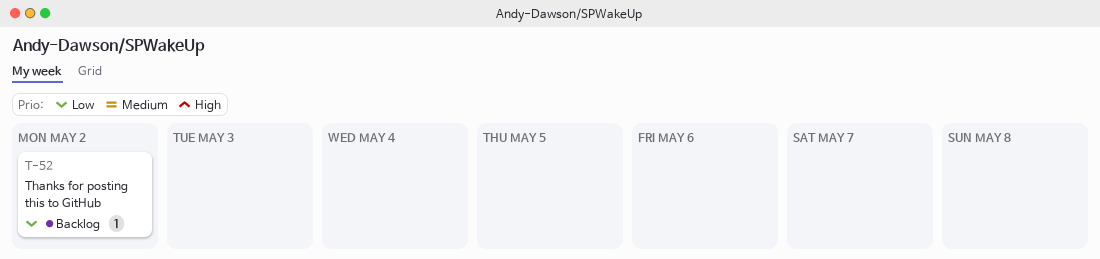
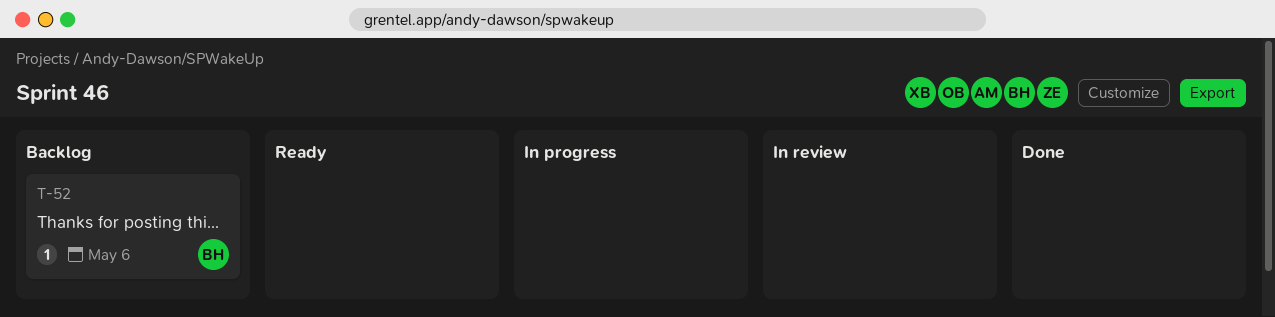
T-52, due: May 2 -> May 6

